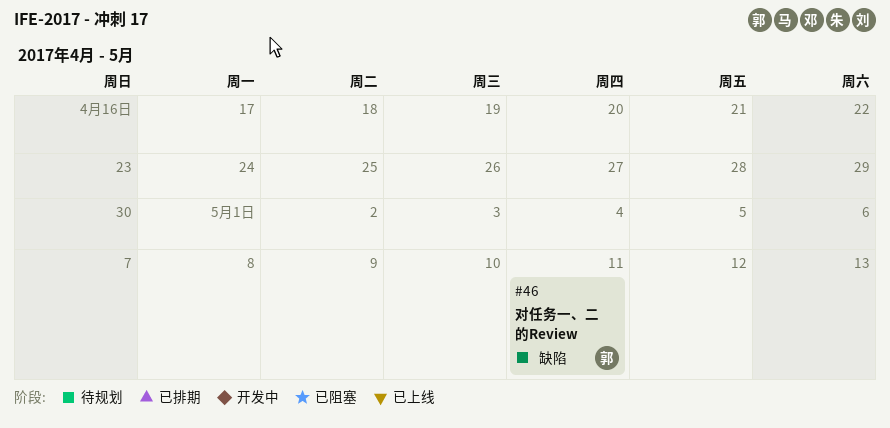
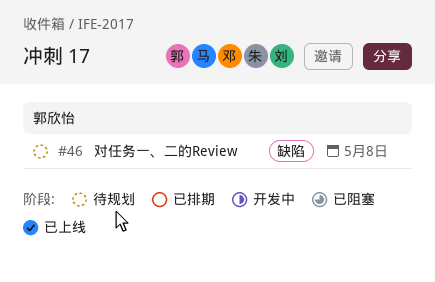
#46, due: May 11 -> May 8

